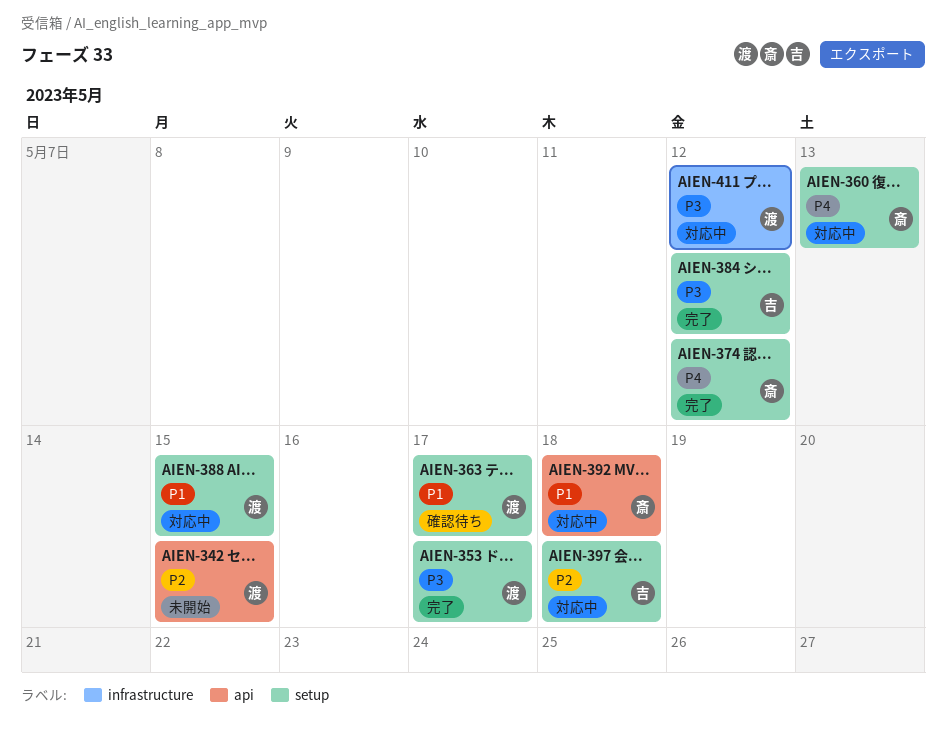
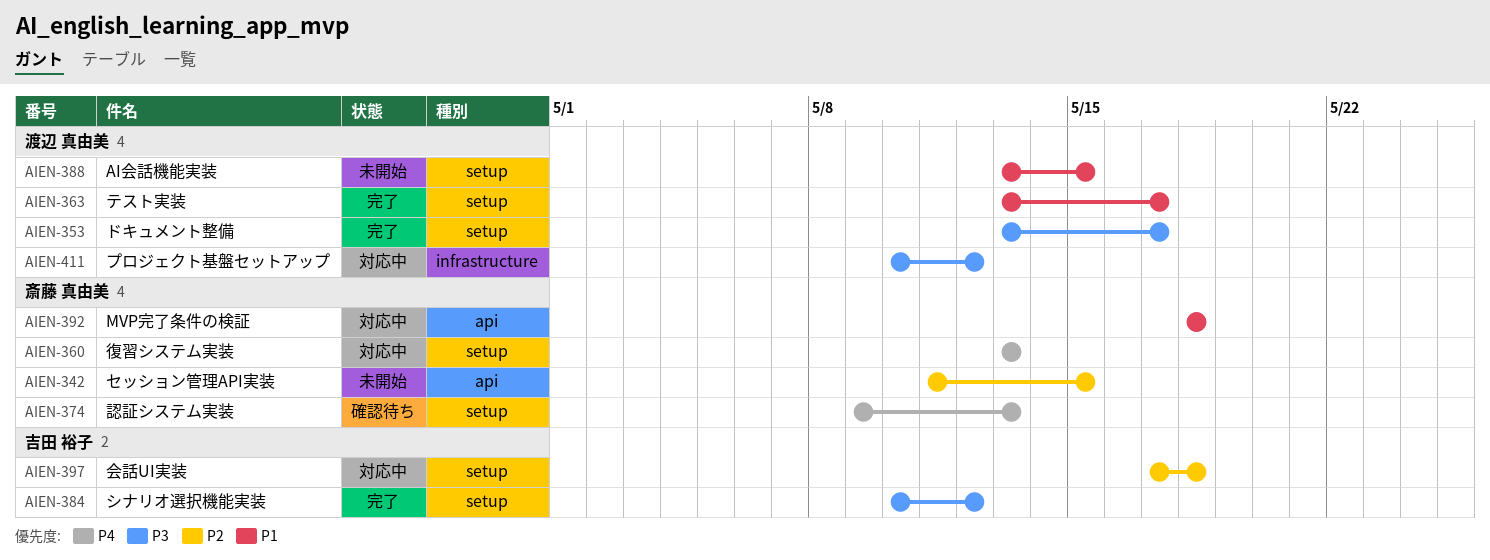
AIEN-342, owner: 渡辺 真由美 -> 斎藤 真由美
AIEN-363, status: 確認待ち -> 完了
AIEN-374, status: 完了 -> 確認待ち
AIEN-374, due: May 12 -> May 13
AIEN-388, status: 対応中 -> 未開始

